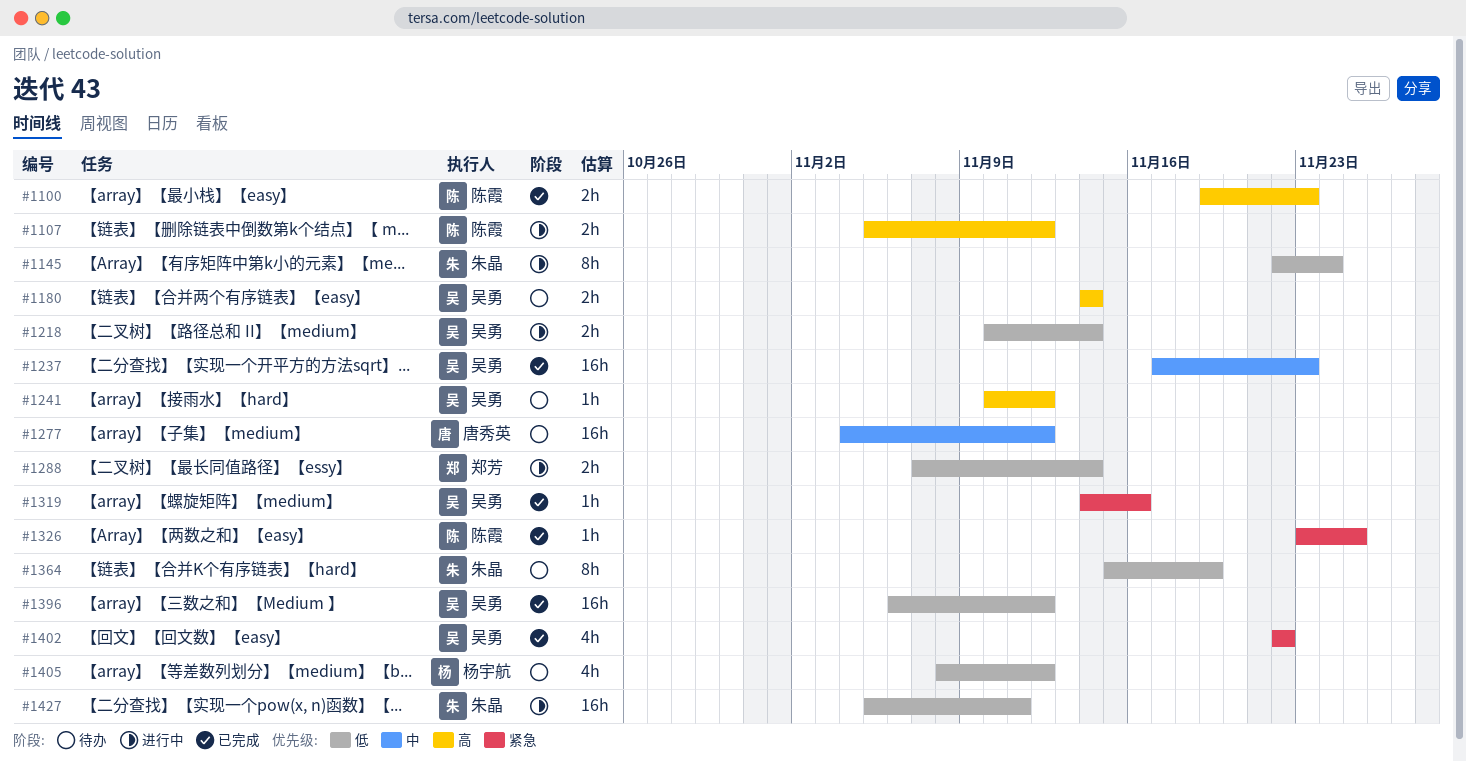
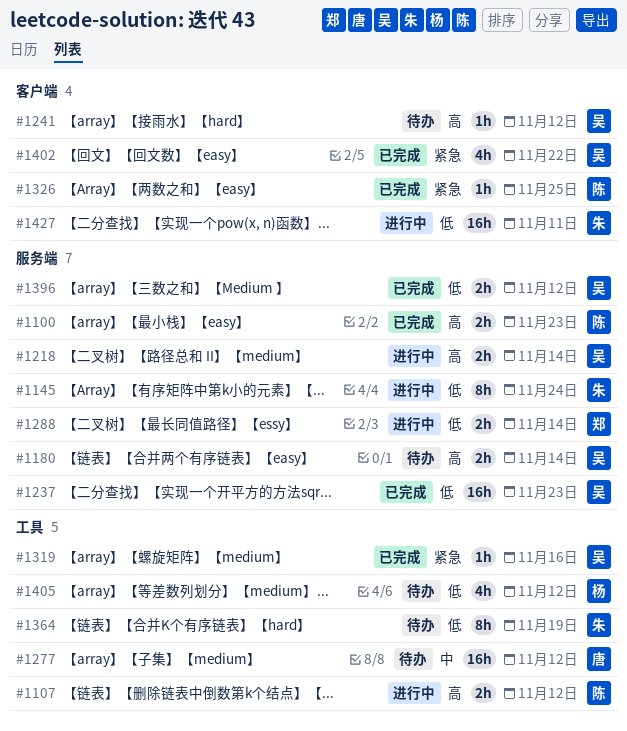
#1218, priority: 低 -> 高
#1237, priority: 中 -> 低
#1396, estimate: 16h -> 2h

